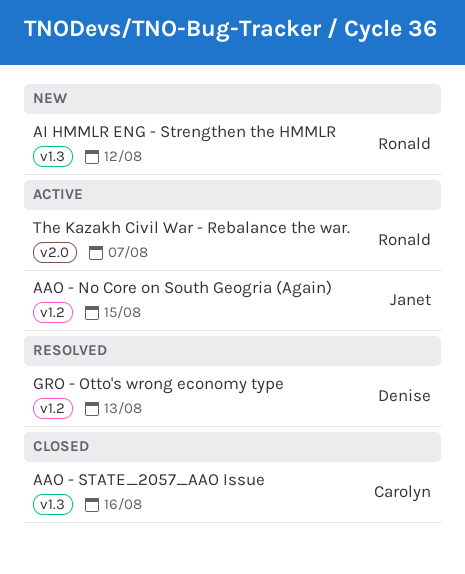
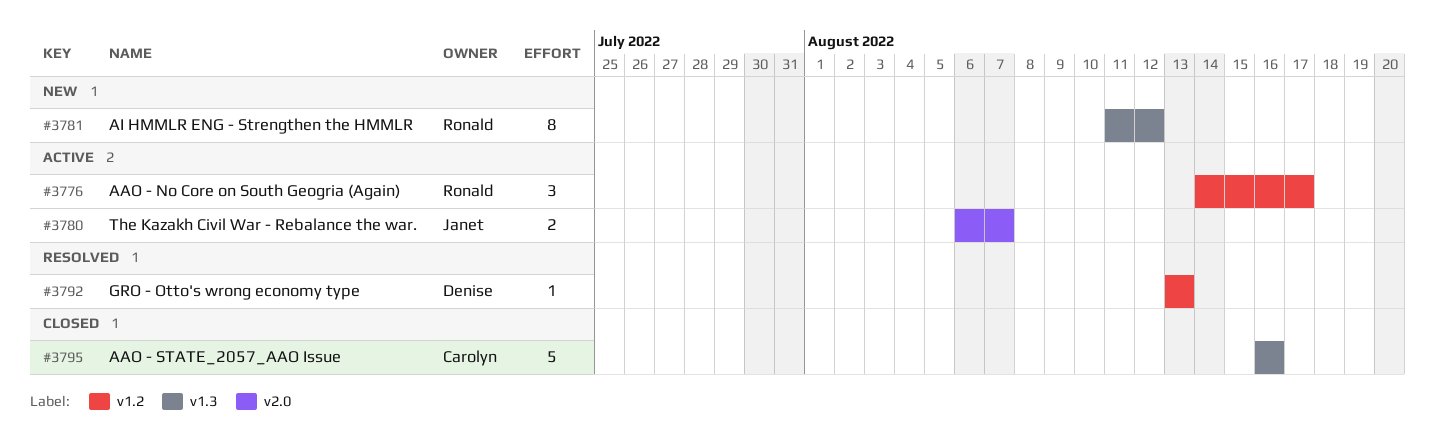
AAO - No Core on South Geogria (Again), owner: Janet -> Ronald
AAO - No Core on South Geogria (Again), due: Aug 15 -> Aug 17
The Kazakh Civil War - Rebalance the war., owner: Ronald -> Janet

